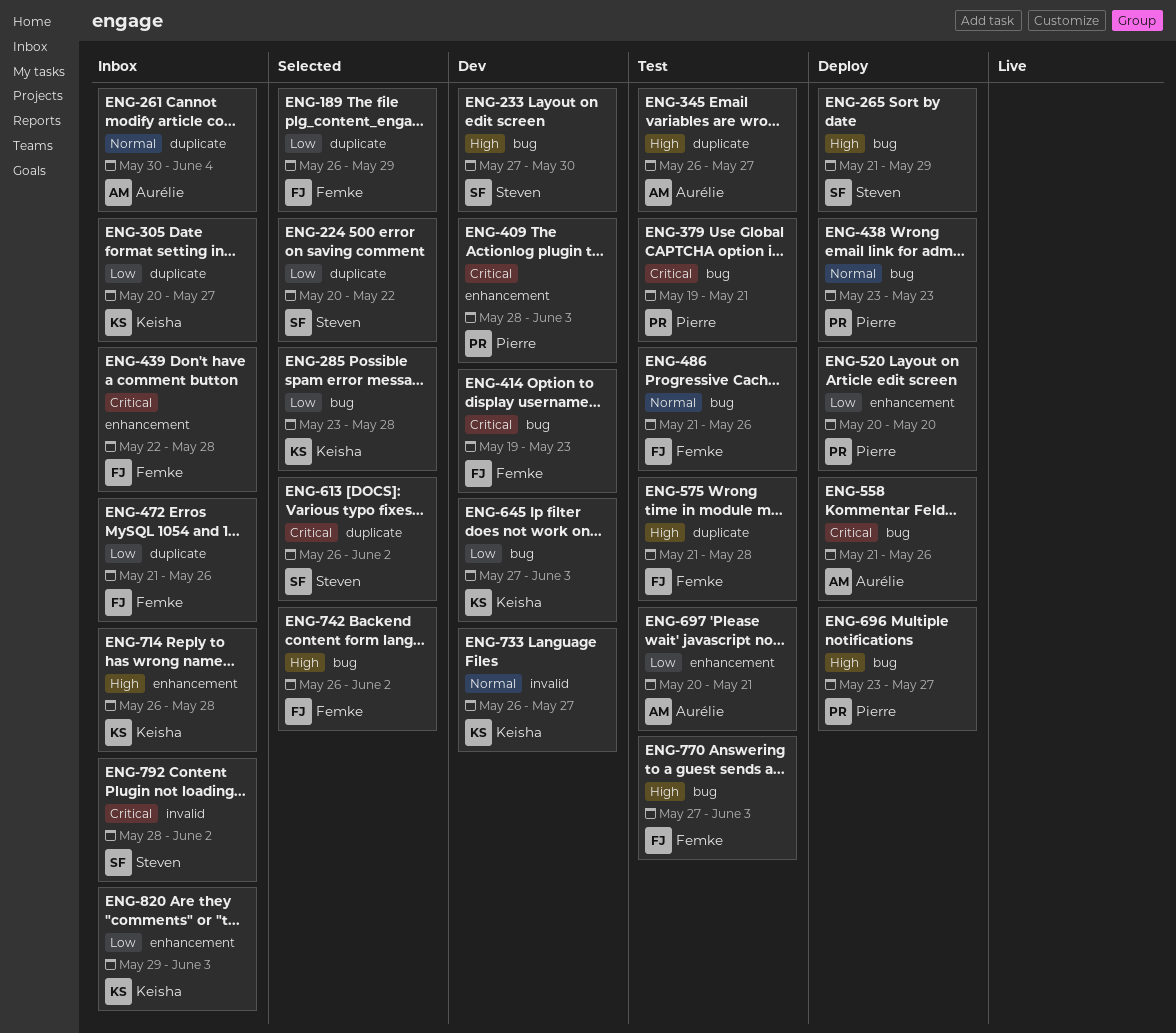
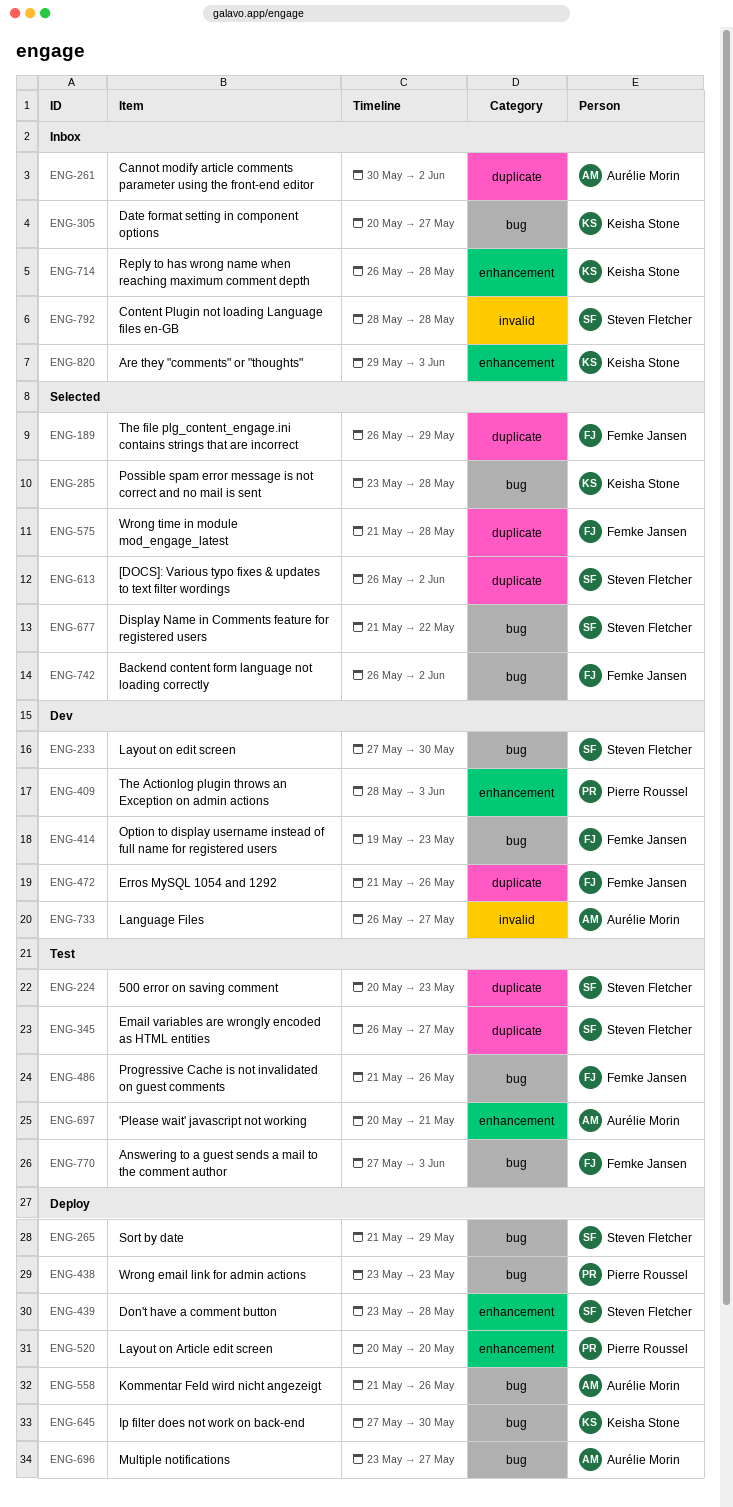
ENG-224, status: Selected -> Test
ENG-224, due: May 22 -> May 23
ENG-261, due: Jun 4 -> Jun 2
ENG-305, label: duplicate -> bug
ENG-345, owner: Aurélie Morin -> Steven Fletcher
ENG-379: present -> none
ENG-439, status: Inbox -> Deploy
ENG-439, owner: Femke Jansen -> Steven Fletcher
ENG-439, start: May 22 -> May 23
ENG-472, status: Inbox -> Dev
ENG-575, status: Test -> Selected
ENG-645, status: Dev -> Deploy
ENG-645, due: Jun 3 -> May 30
ENG-677: none -> present
ENG-696, owner: Pierre Roussel -> Aurélie Morin
ENG-733, owner: Keisha Stone -> Aurélie Morin
ENG-792, due: Jun 2 -> May 28

